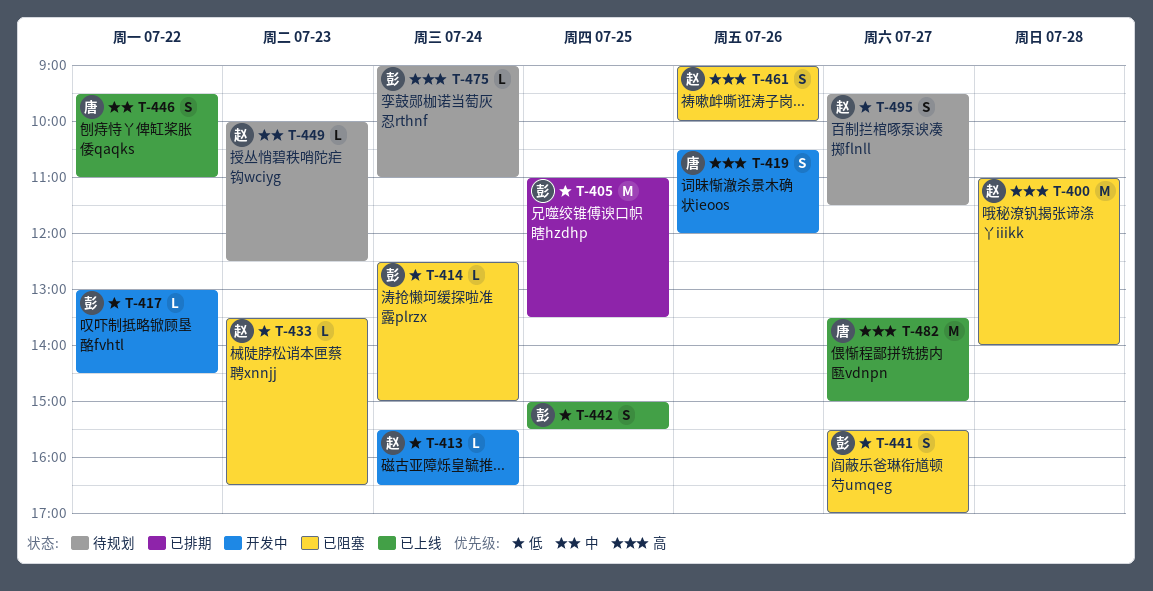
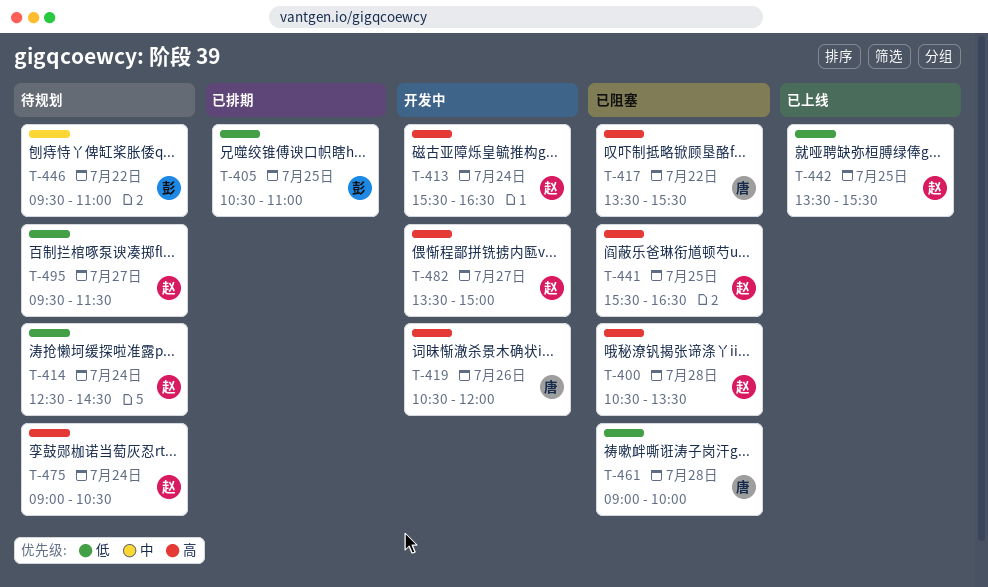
T-400, begins: 11:00 -> 10:30
T-400, ends: 14:00 -> 13:30
T-405, begins: 11:00 -> 10:30
T-405, ends: 13:30 -> 11:00
T-413, priority: 低 -> 高
T-414, status: 已阻塞 -> 待规划
T-414, owner: 彭 -> 赵
T-414, ends: 15:00 -> 14:30
T-417, status: 开发中 -> 已阻塞
T-417, owner: 彭 -> 唐
T-417, priority: 低 -> 高
T-417, begins: 13:00 -> 13:30
T-417, ends: 14:30 -> 15:30
T-433: present -> none
T-441, owner: 彭 -> 赵
T-441, priority: 低 -> 高
T-441, day: Jul 27 -> Jul 25
T-441, ends: 17:00 -> 16:30
T-442, owner: 彭 -> 赵
T-442, begins: 15:00 -> 13:30
T-446, status: 已上线 -> 待规划
T-446, owner: 唐 -> 彭
T-449: present -> none
T-461, owner: 赵 -> 唐
T-461, priority: 高 -> 低
T-461, day: Jul 26 -> Jul 28
T-475, owner: 彭 -> 赵
T-475, ends: 11:00 -> 10:30
T-482, status: 已上线 -> 开发中
T-482, owner: 唐 -> 赵

